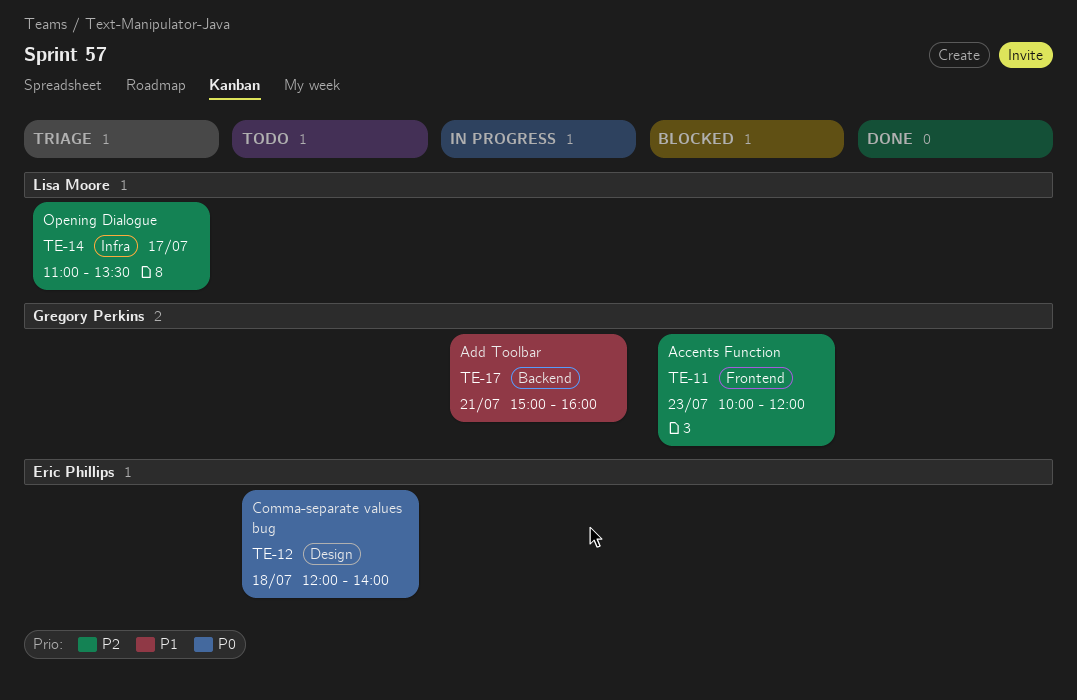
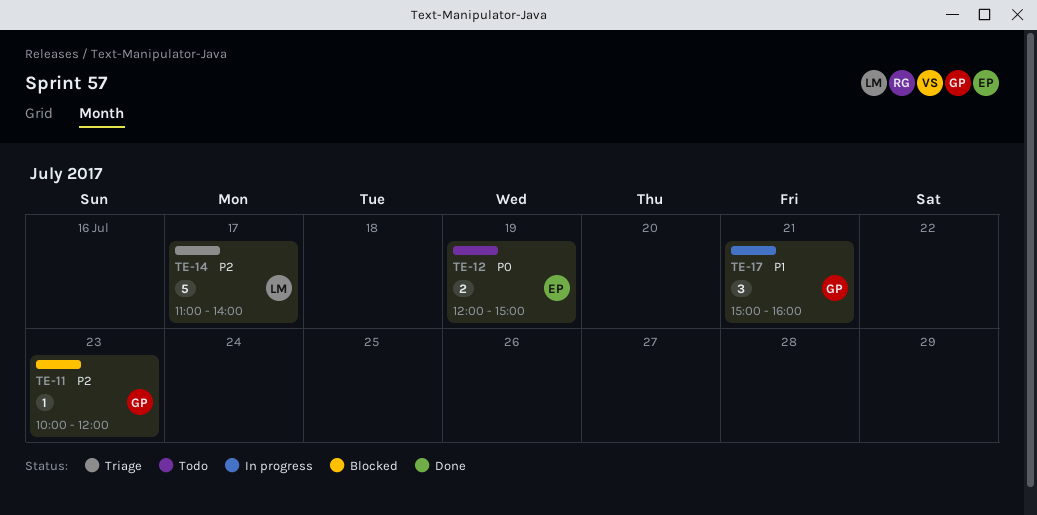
TE-12, day: Jul 18 -> Jul 19
TE-12, ends: 14:00 -> 15:00
TE-14, ends: 13:30 -> 14:00

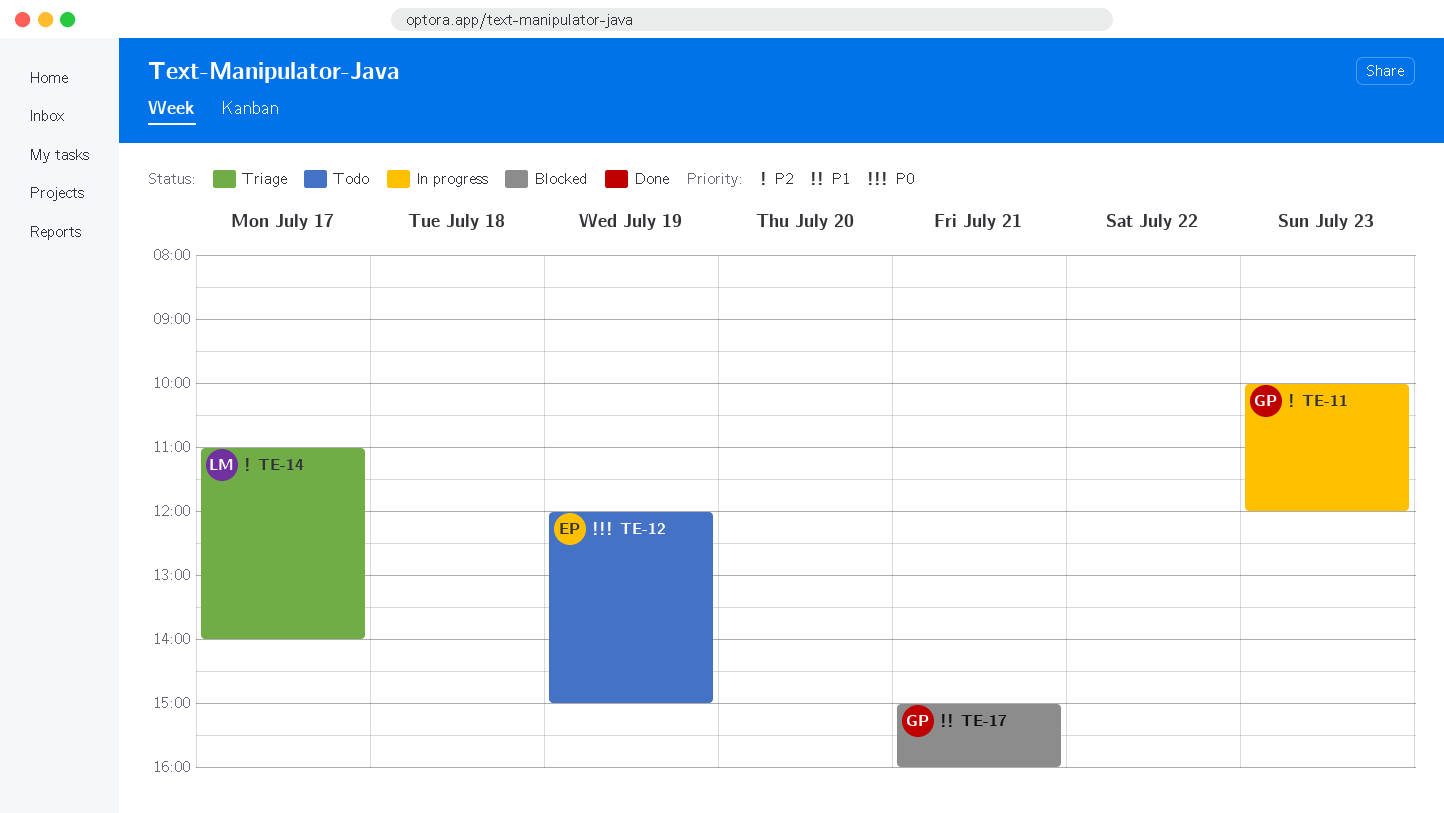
TE-11, status: Blocked -> In progress
TE-17, status: In progress -> Blocked

